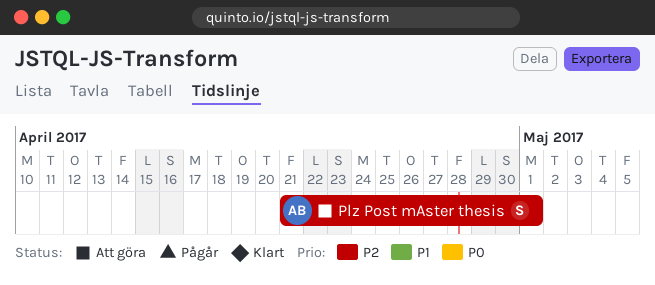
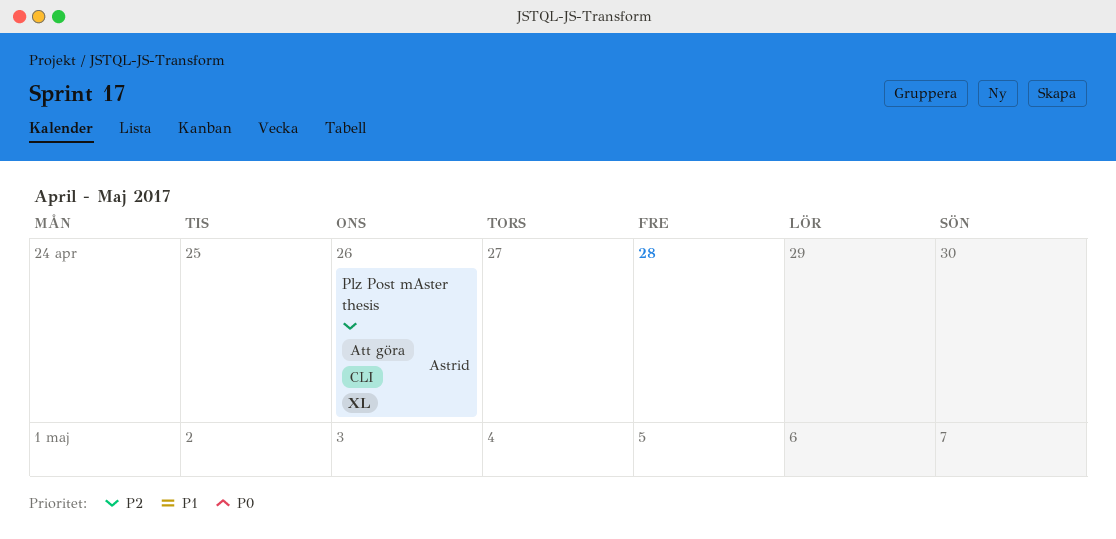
Plz Post mAster thesis, estimate: S -> XL
Plz Post mAster thesis, due: May 1 -> Apr 26

